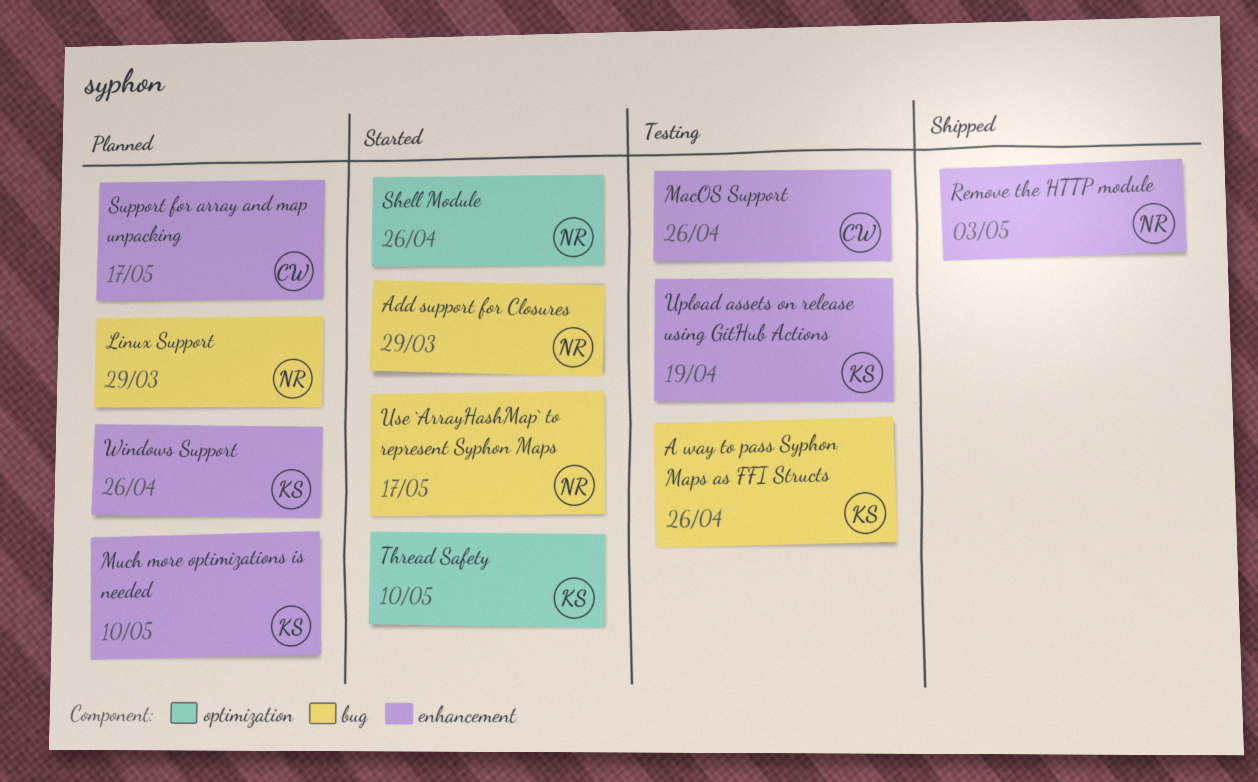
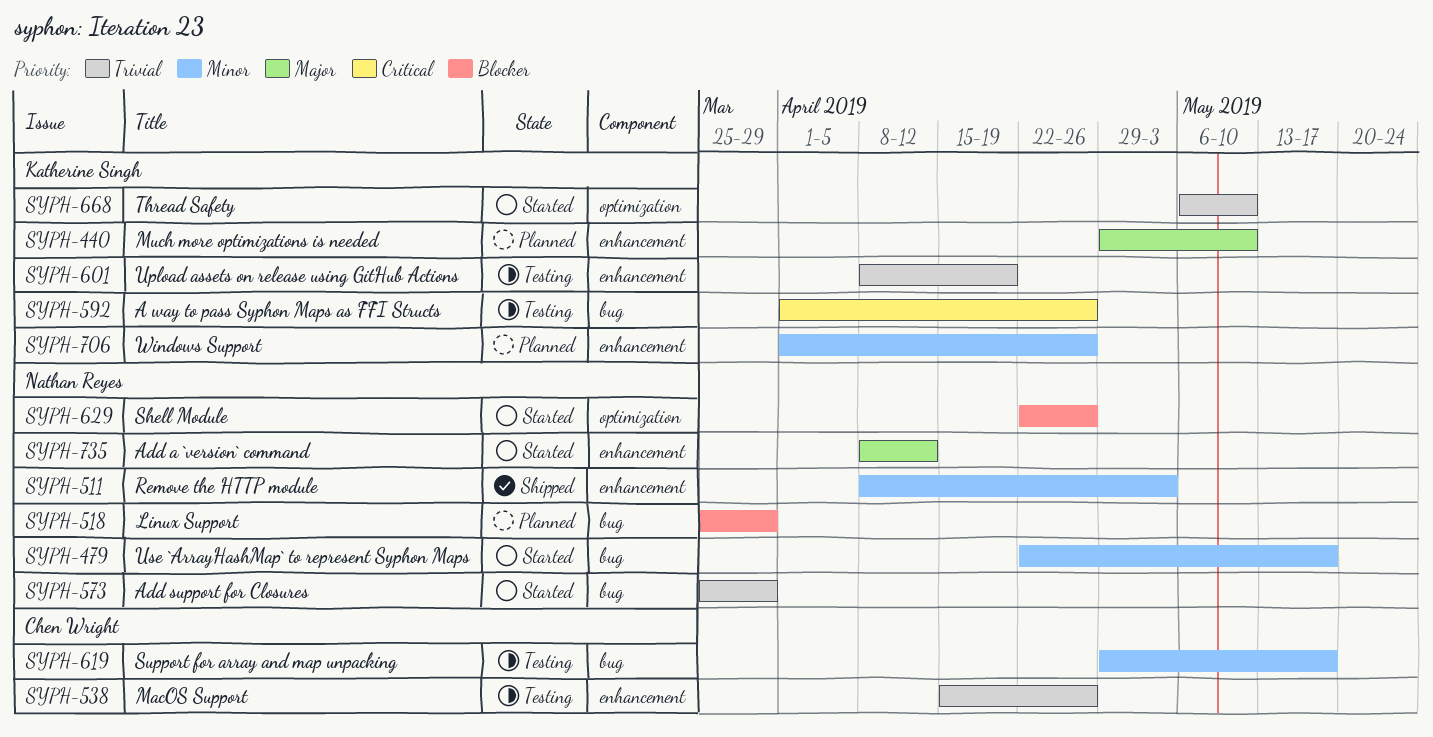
Add a `version` command: none -> present
Support for array and map unpacking, status: Planned -> Testing
Support for array and map unpacking, label: enhancement -> bug

